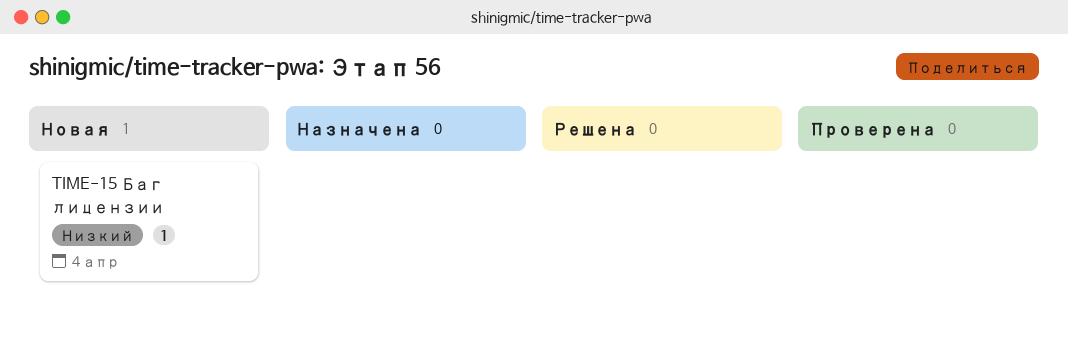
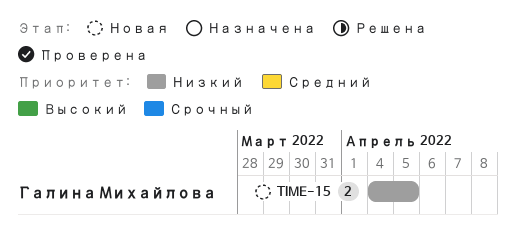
TIME-15, estimate: 1 -> 2
TIME-15, due: Apr 4 -> Apr 5

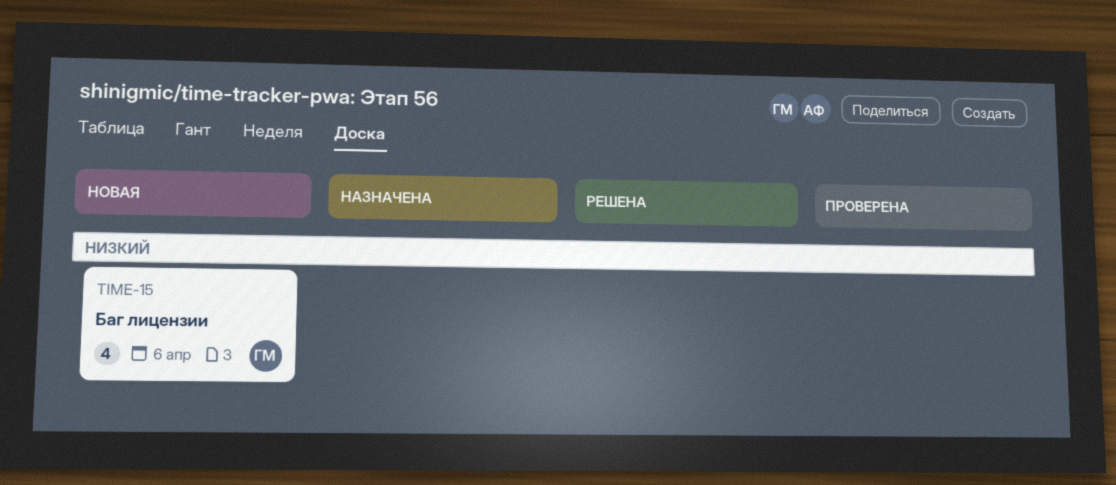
TIME-15, estimate: 2 -> 4
TIME-15, due: Apr 5 -> Apr 6

